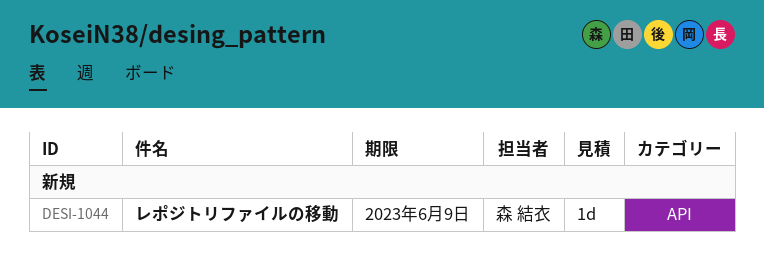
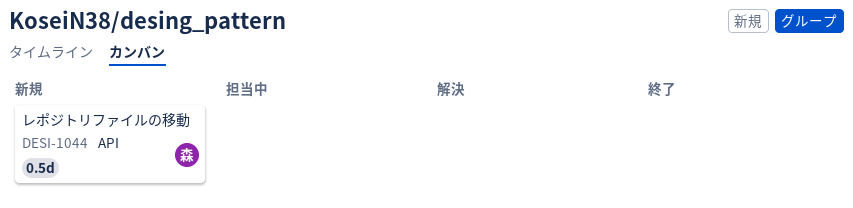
DESI-1044, estimate: 1d -> 0.5d

